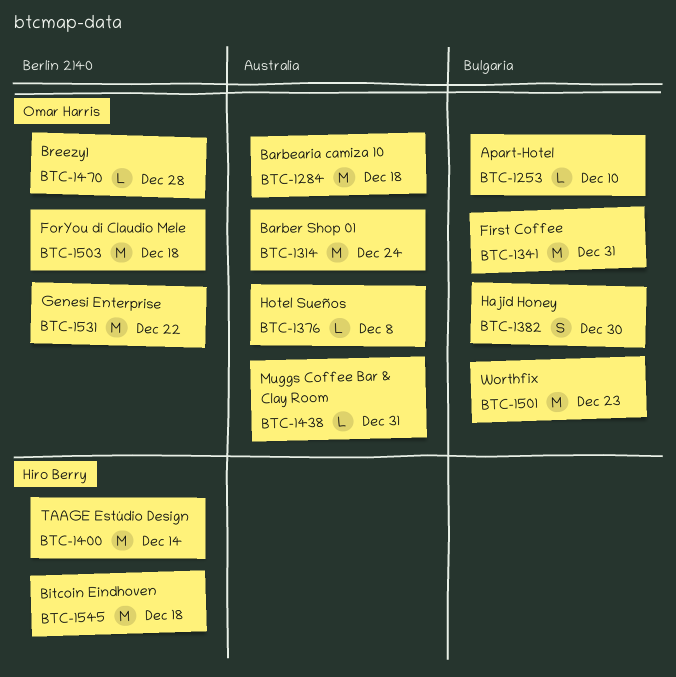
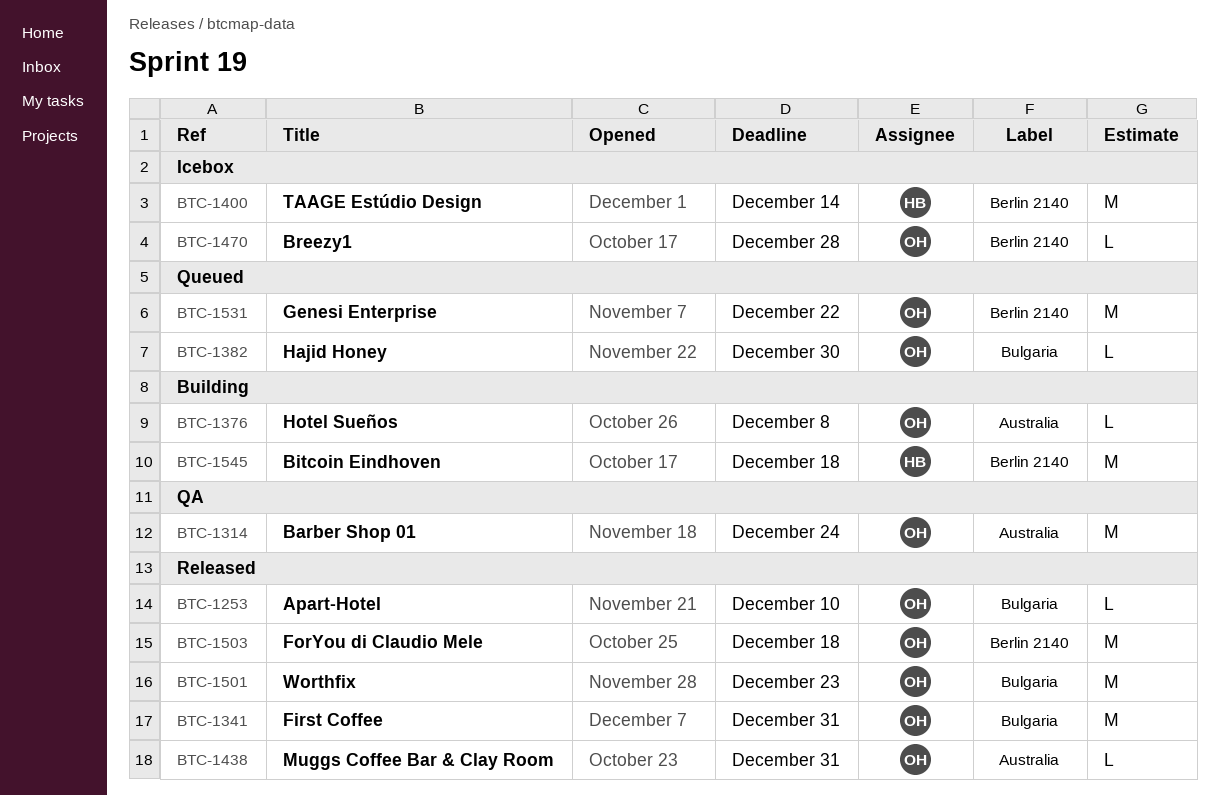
BTC-1284: present -> none
BTC-1382, estimate: S -> L

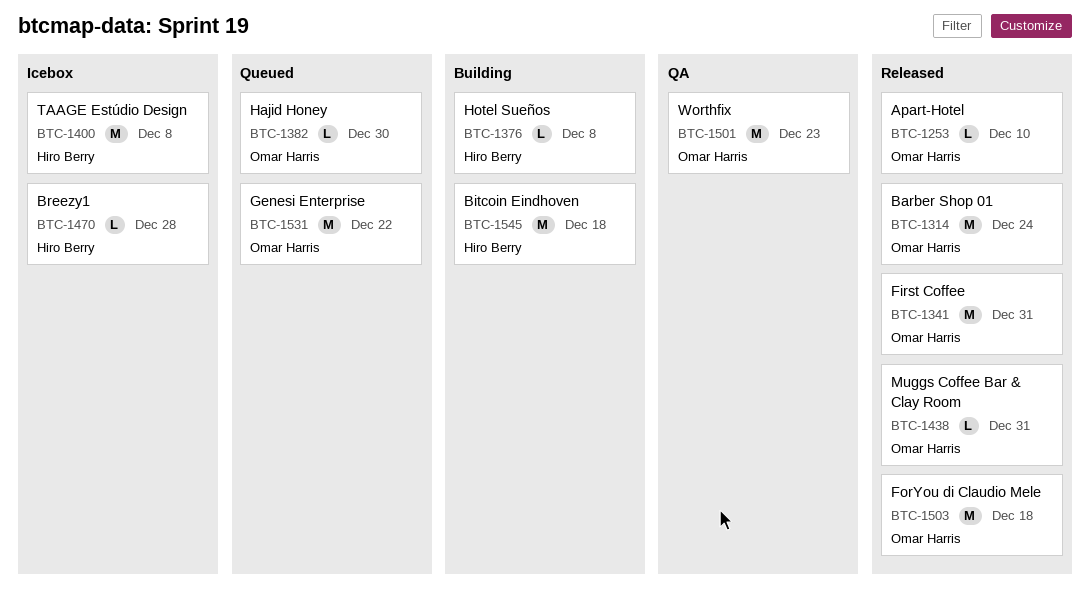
BTC-1314, status: QA -> Released
BTC-1376, owner: Omar Harris -> Hiro Berry
BTC-1400, due: Dec 14 -> Dec 8
BTC-1470, owner: Omar Harris -> Hiro Berry
BTC-1501, status: Released -> QA

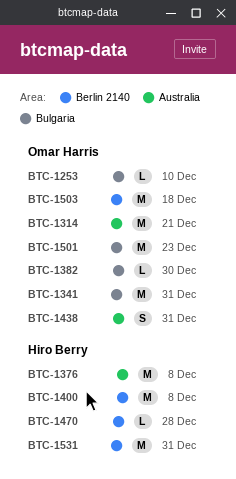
BTC-1314, due: Dec 24 -> Dec 21
BTC-1376, estimate: L -> M
BTC-1438, estimate: L -> S
BTC-1531, owner: Omar Harris -> Hiro Berry
BTC-1531, due: Dec 22 -> Dec 31
BTC-1545: present -> none

